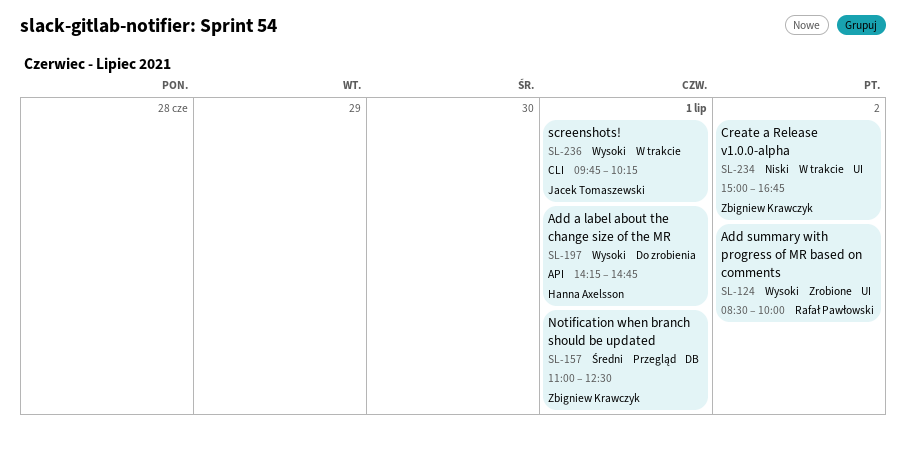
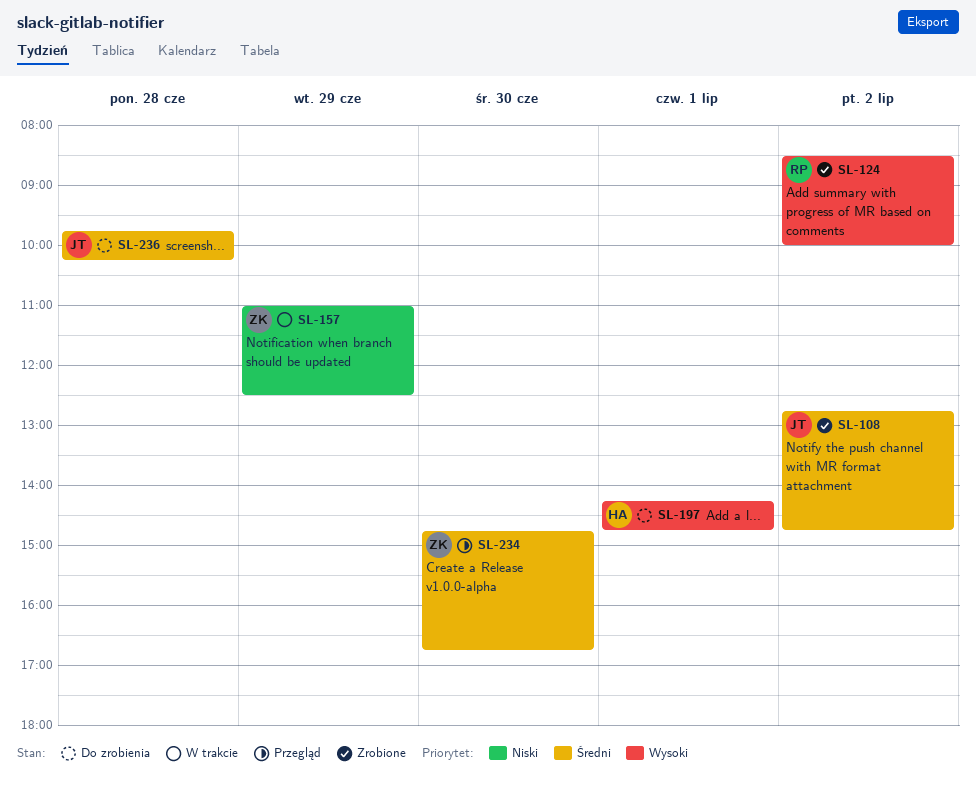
SL-108: none -> present
SL-157, status: Przegląd -> W trakcie
SL-157, priority: Średni -> Niski
SL-157, day: Jul 1 -> Jun 29
SL-234, status: W trakcie -> Przegląd
SL-234, priority: Niski -> Średni
SL-234, day: Jul 2 -> Jun 30
SL-234, begins: 15:00 -> 14:45
SL-236, status: W trakcie -> Do zrobienia
SL-236, priority: Wysoki -> Średni
SL-236, day: Jul 1 -> Jun 28

